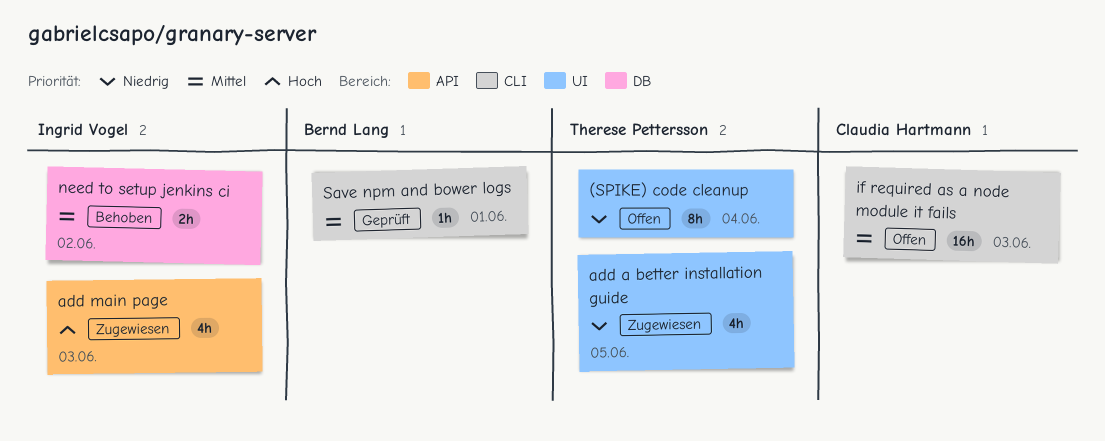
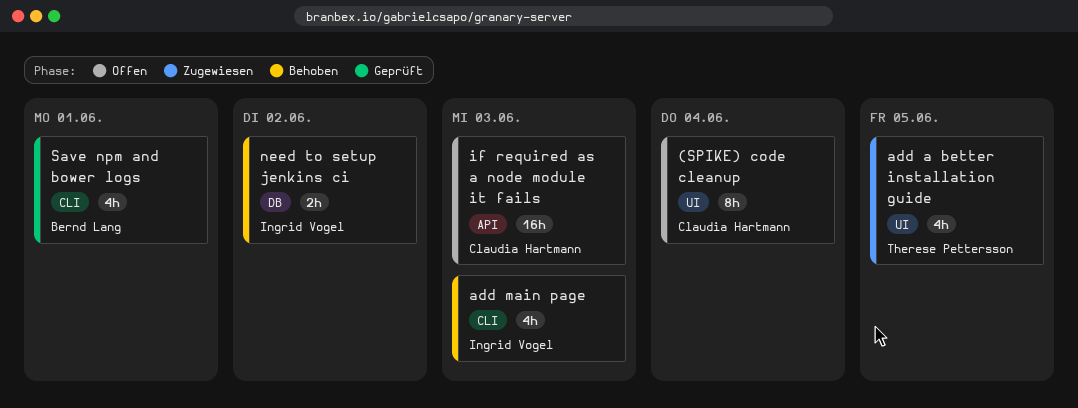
(SPIKE) code cleanup, owner: Therese Pettersson -> Claudia Hartmann
add main page, status: Zugewiesen -> Behoben
add main page, label: API -> CLI
if required as a node module it fails, label: CLI -> API
Save npm and bower logs, estimate: 1h -> 4h

